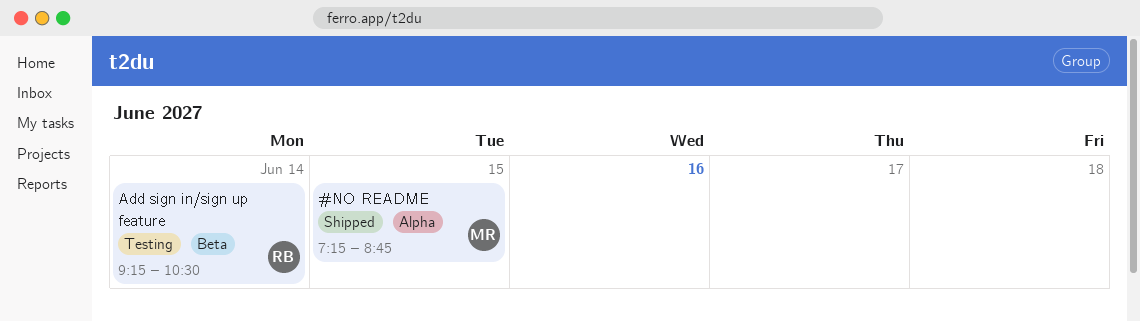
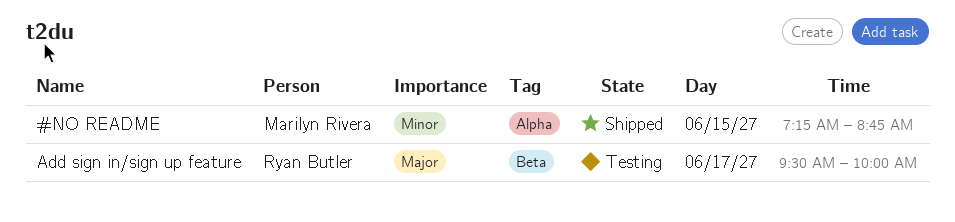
Add sign in/sign up feature, day: Jun 14 -> Jun 17
Add sign in/sign up feature, begins: 09:15 -> 09:30
Add sign in/sign up feature, ends: 10:30 -> 10:00

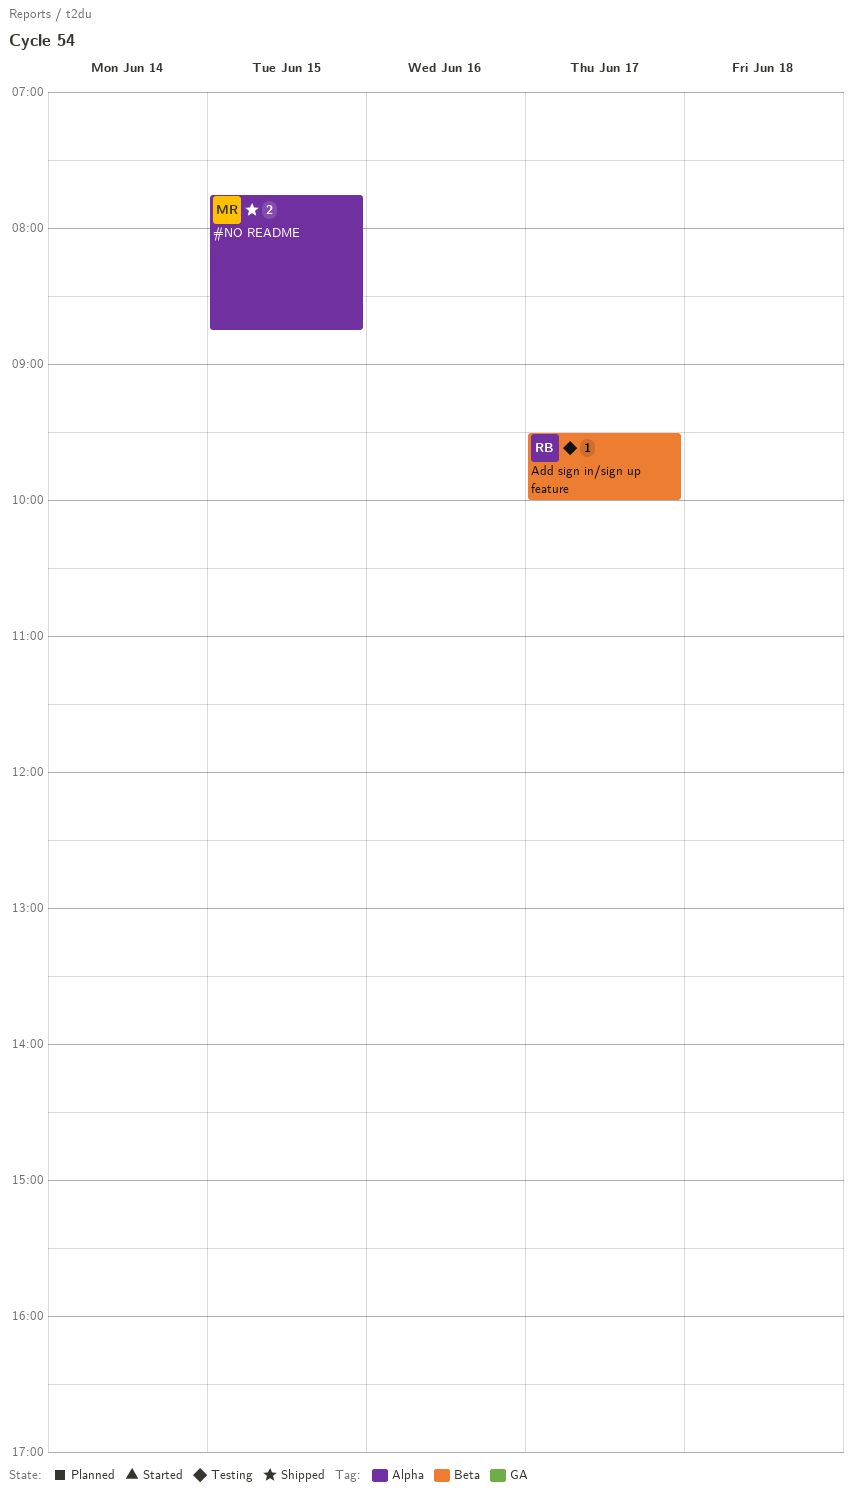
#NO README, begins: 07:15 -> 07:45

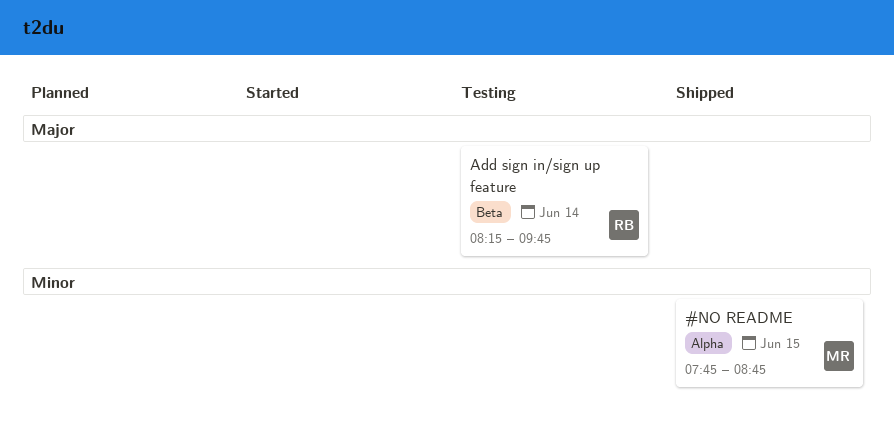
Add sign in/sign up feature, day: Jun 17 -> Jun 14
Add sign in/sign up feature, begins: 09:30 -> 08:15
Add sign in/sign up feature, ends: 10:00 -> 09:45

